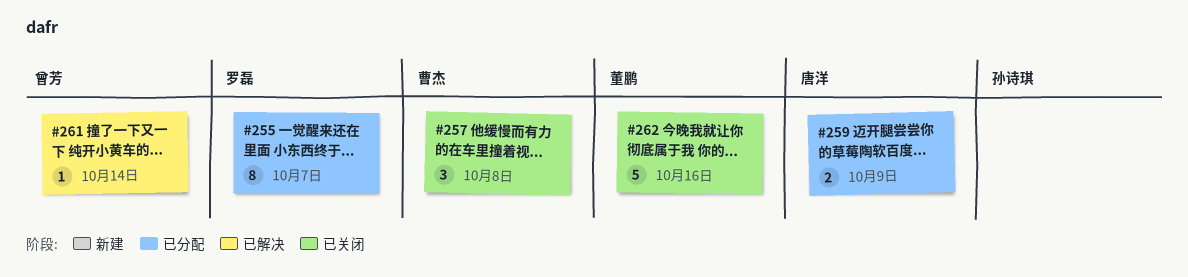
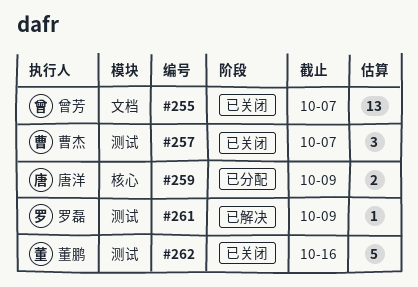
#255, status: 已分配 -> 已关闭
#255, owner: 罗磊 -> 曾芳
#255, estimate: 8 -> 13
#257, due: Oct 8 -> Oct 7
#261, owner: 曾芳 -> 罗磊
#261, due: Oct 14 -> Oct 9

